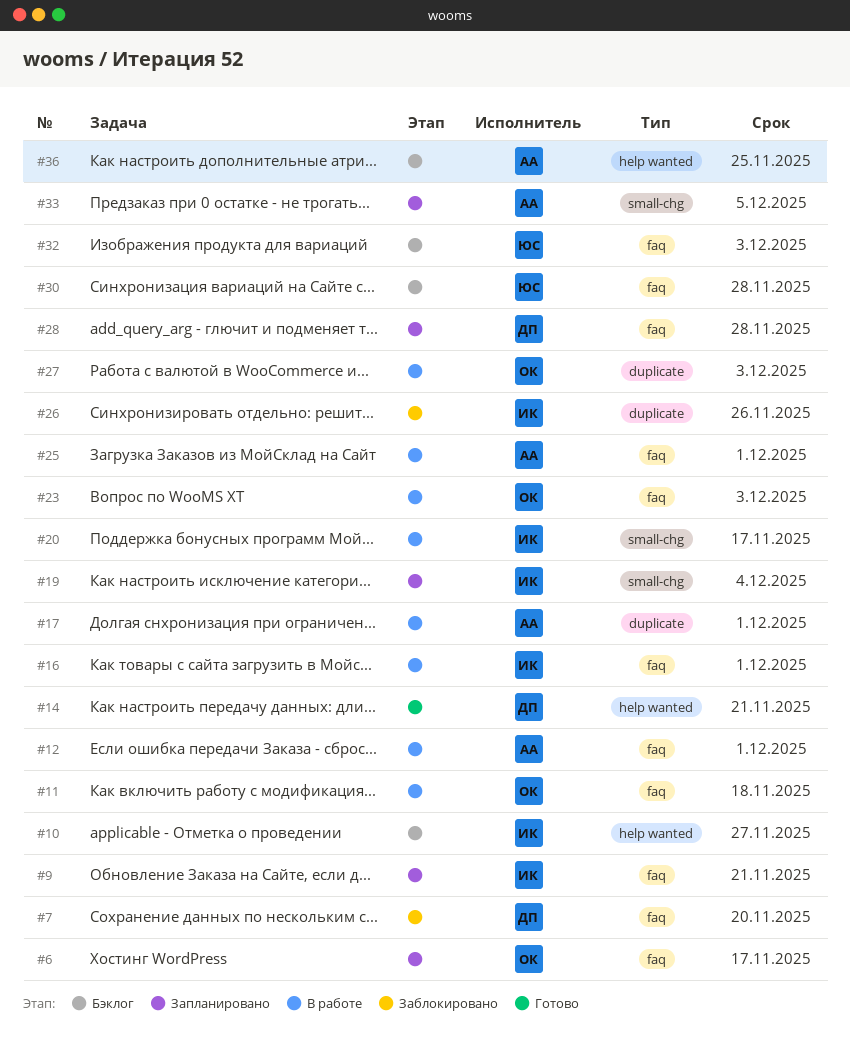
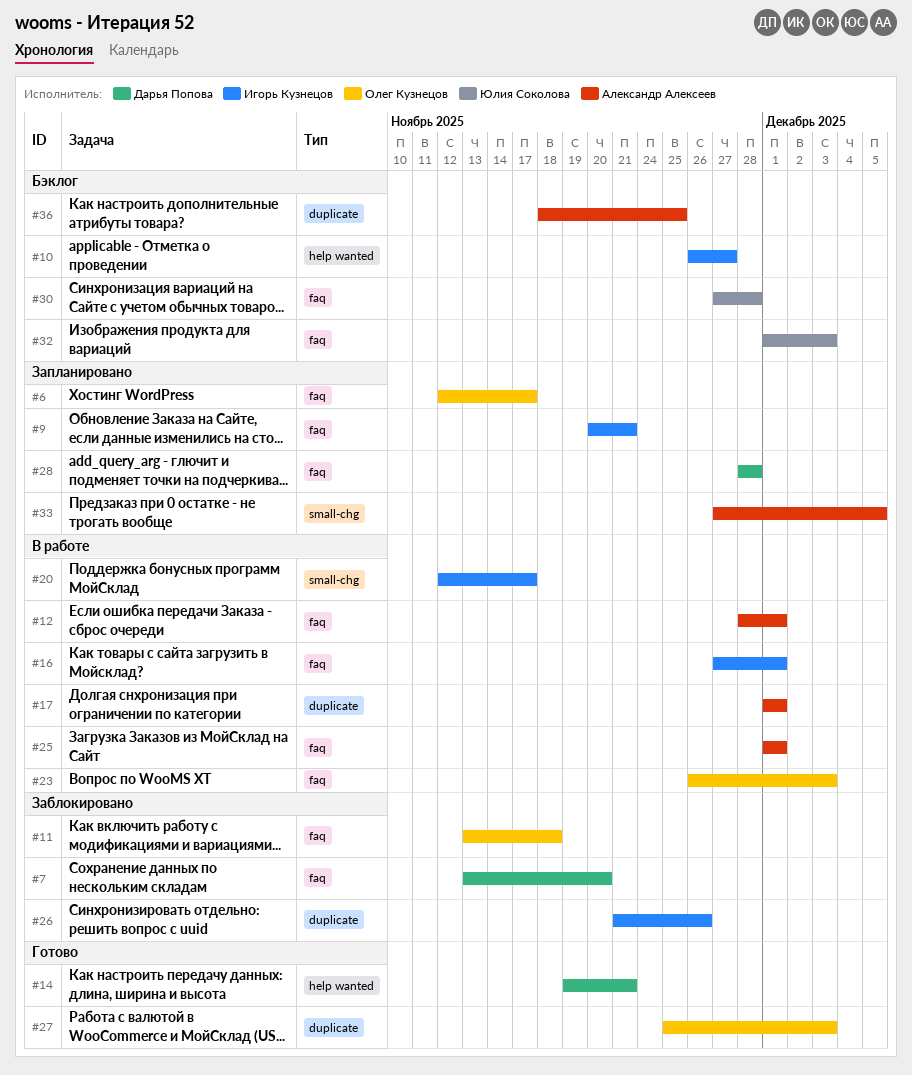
#11, status: В работе -> Заблокировано
#19: present -> none
#27, status: В работе -> Готово
#36, label: help wanted -> duplicate

